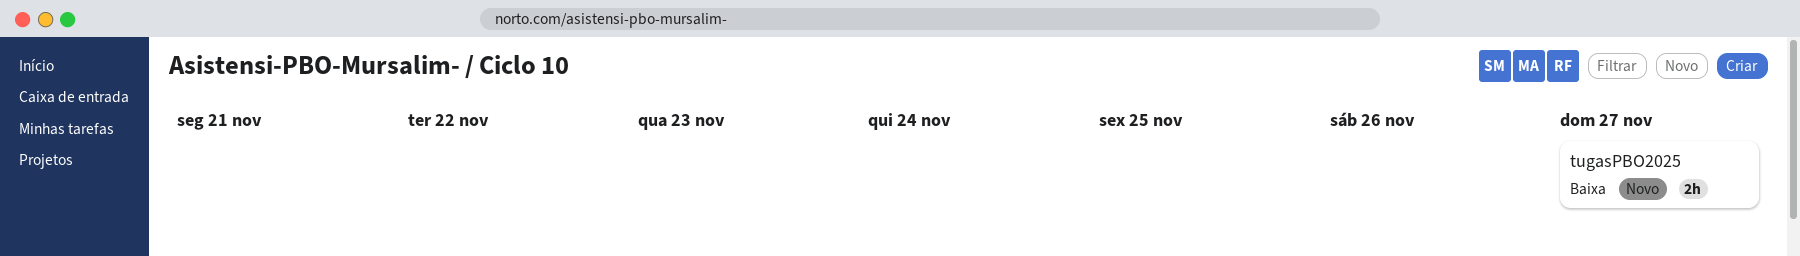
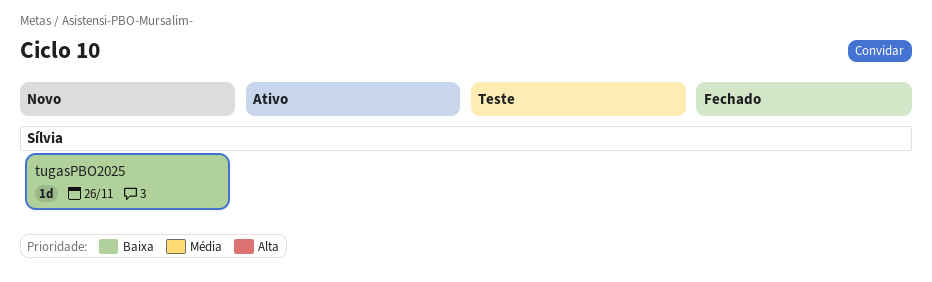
tugasPBO2025, estimate: 2h -> 1d
tugasPBO2025, due: Nov 27 -> Nov 26

